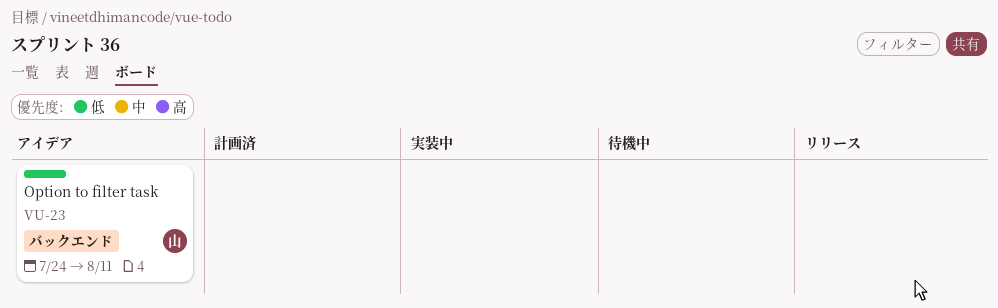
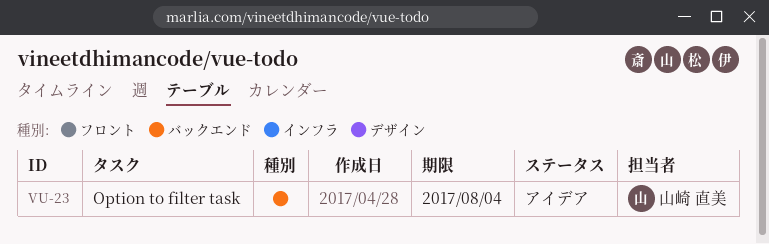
VU-23, due: Aug 11 -> Aug 4

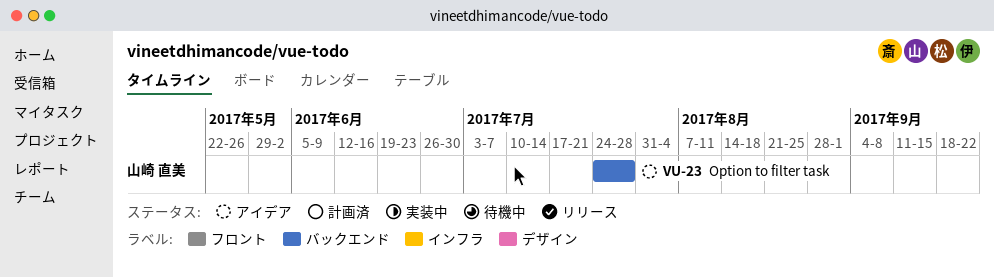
VU-23, due: Aug 4 -> Jul 28

